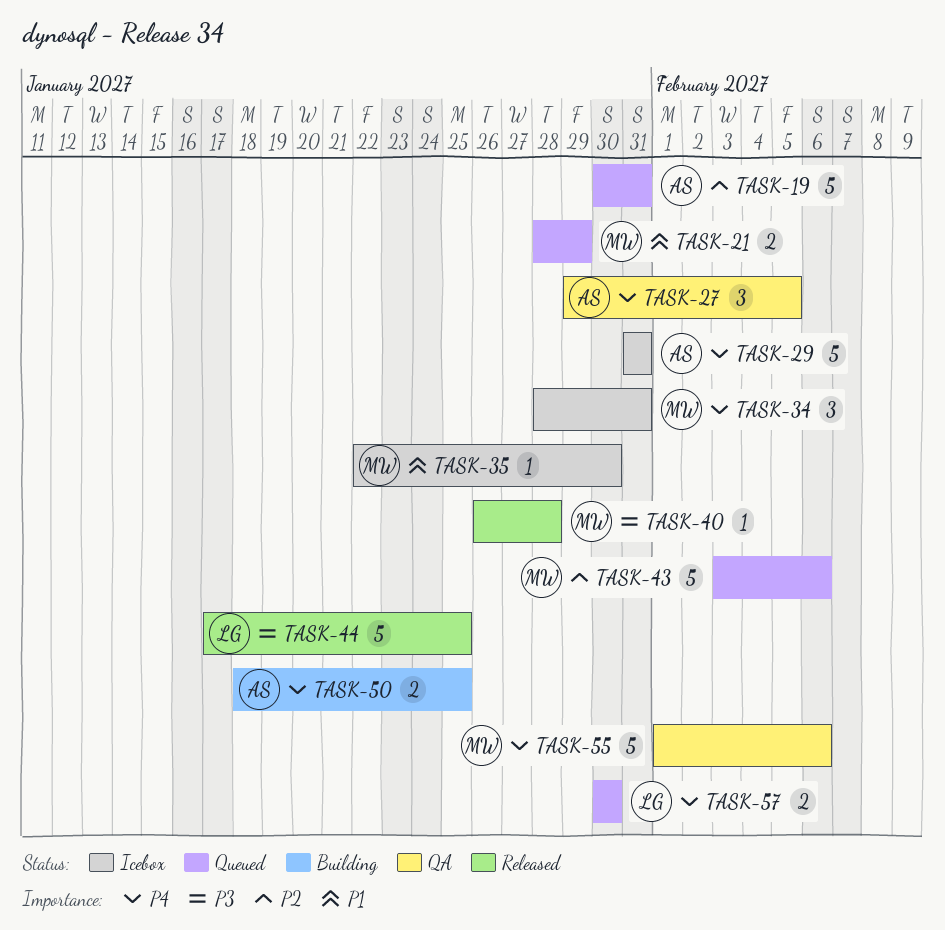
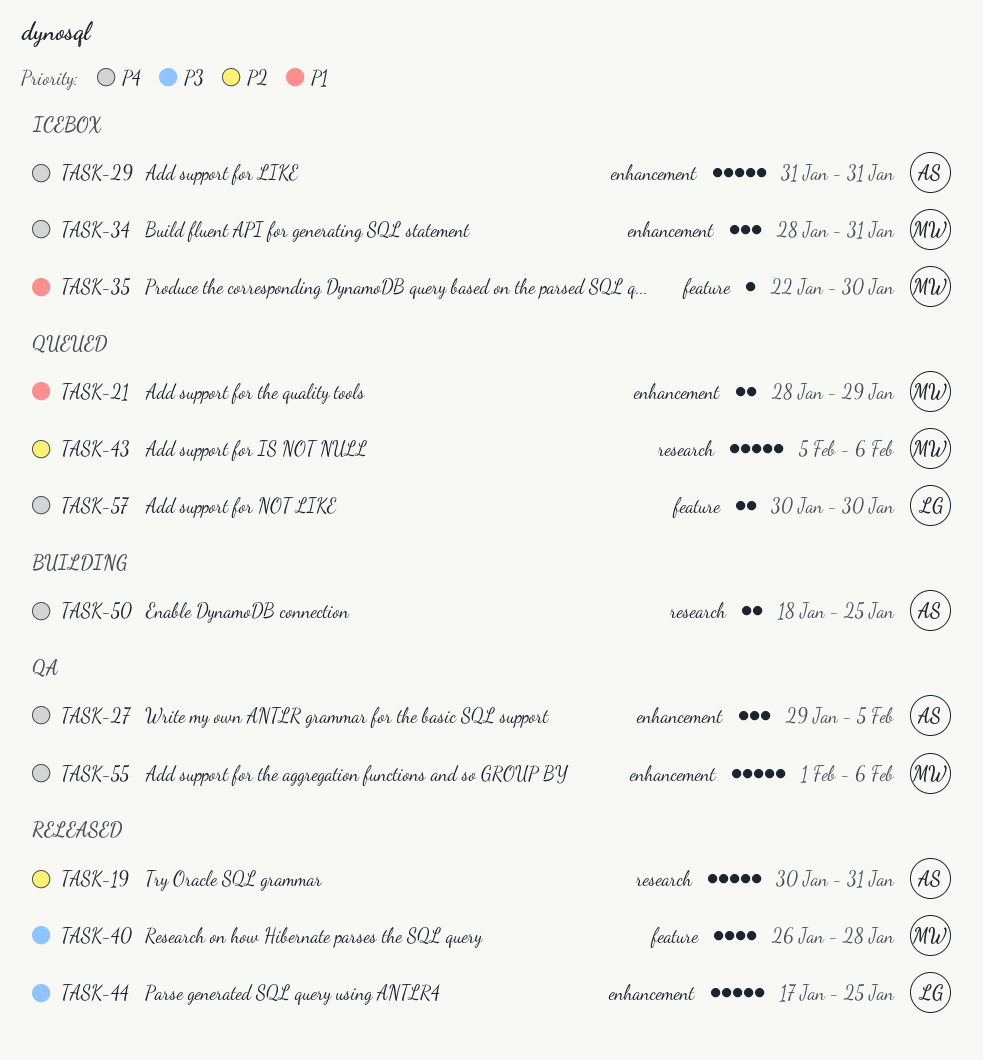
TASK-19, status: Queued -> Released
TASK-40, estimate: 1 -> 4
TASK-43, start: Feb 3 -> Feb 5

